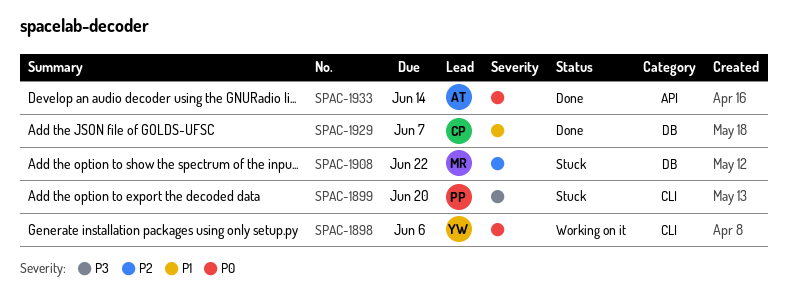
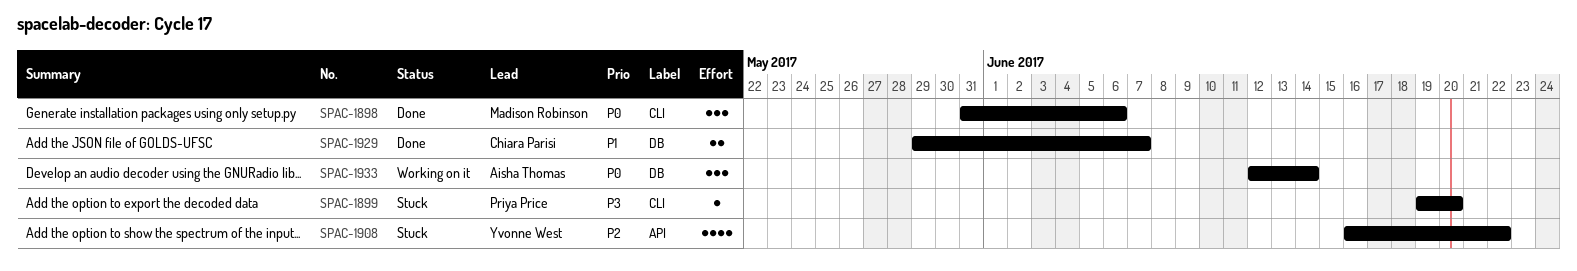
SPAC-1898, status: Working on it -> Done
SPAC-1898, owner: Yvonne West -> Madison Robinson
SPAC-1908, owner: Madison Robinson -> Yvonne West
SPAC-1908, label: DB -> API
SPAC-1933, status: Done -> Working on it
SPAC-1933, label: API -> DB

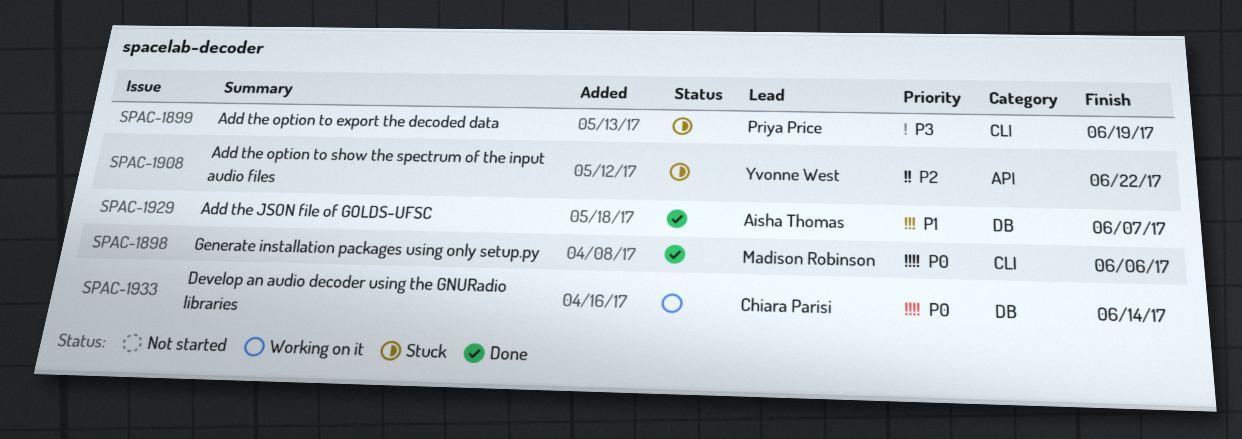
SPAC-1899, due: Jun 20 -> Jun 19
SPAC-1929, owner: Chiara Parisi -> Aisha Thomas
SPAC-1933, owner: Aisha Thomas -> Chiara Parisi

